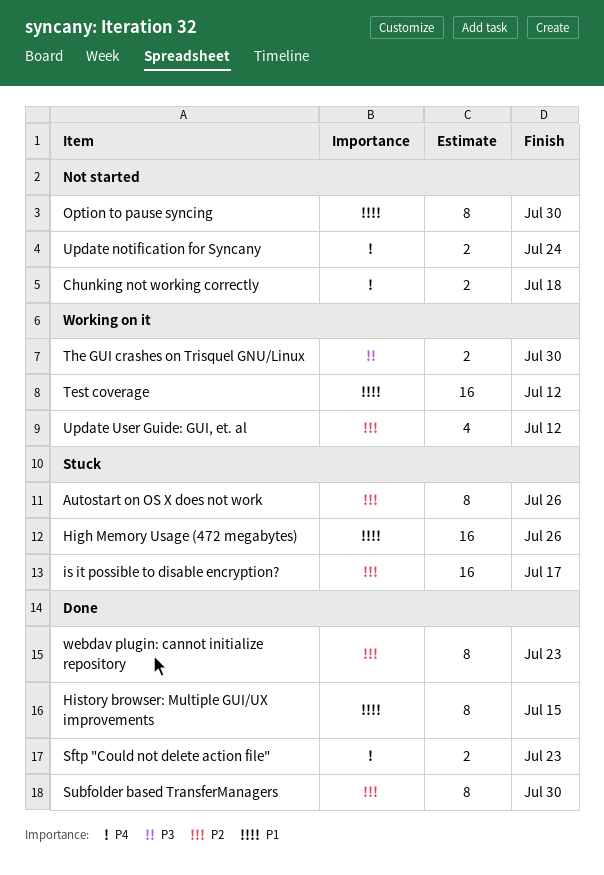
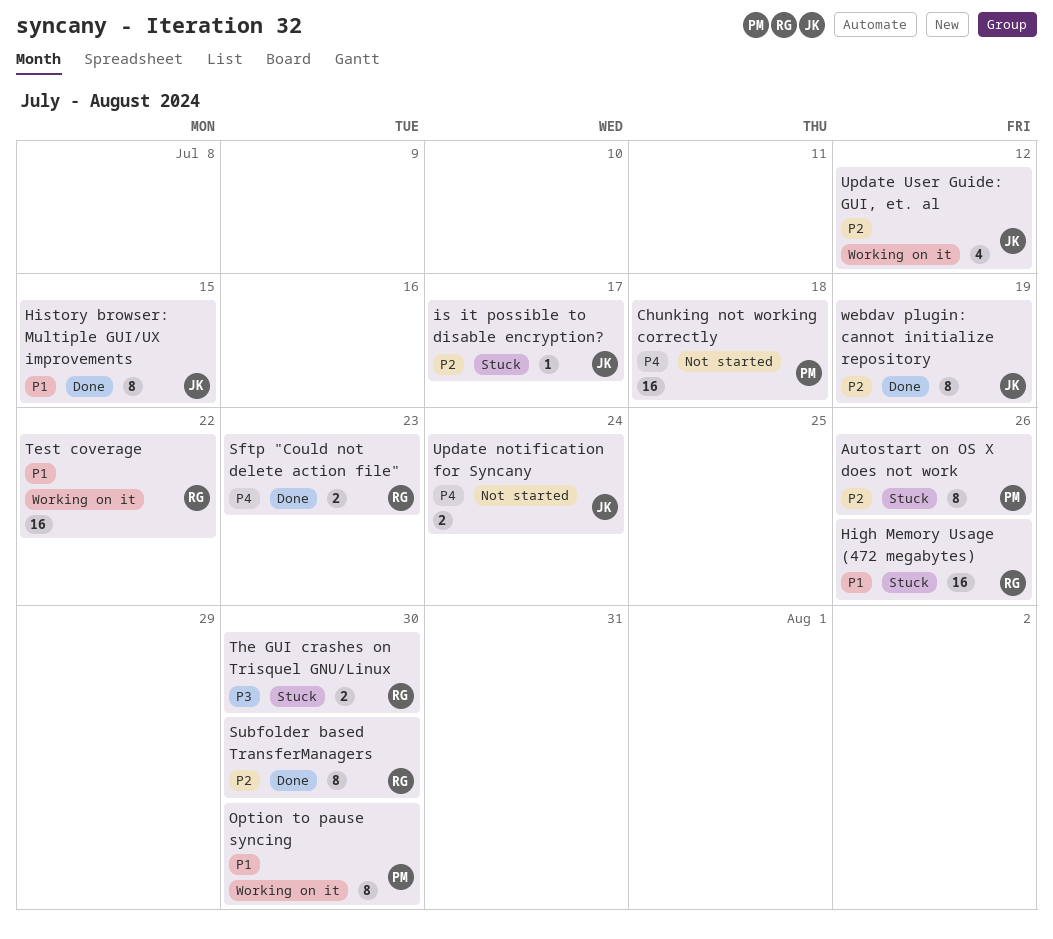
Chunking not working correctly, estimate: 2 -> 16
is it possible to disable encryption?, estimate: 16 -> 1
Option to pause syncing, status: Not started -> Working on it
Test coverage, due: Jul 12 -> Jul 22
The GUI crashes on Trisquel GNU/Linux, status: Working on it -> Stuck
webdav plugin: cannot initialize repository, due: Jul 23 -> Jul 19

